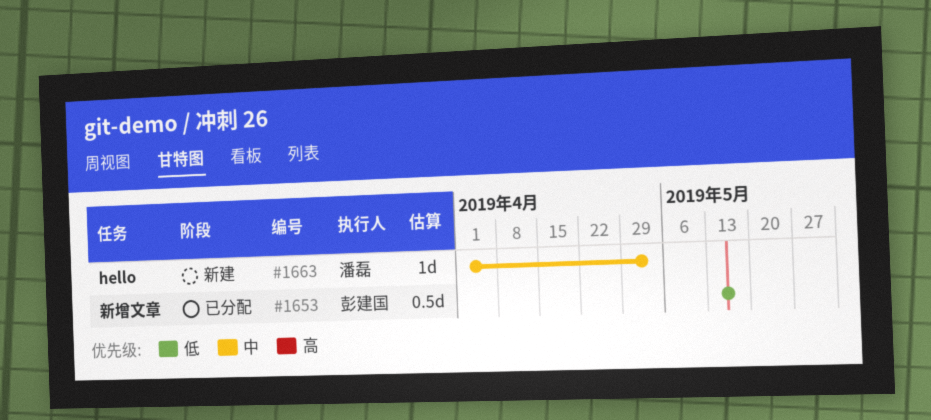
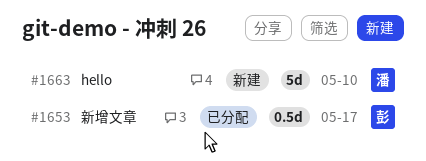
#1663, estimate: 1d -> 5d
#1663, due: May 3 -> May 10

